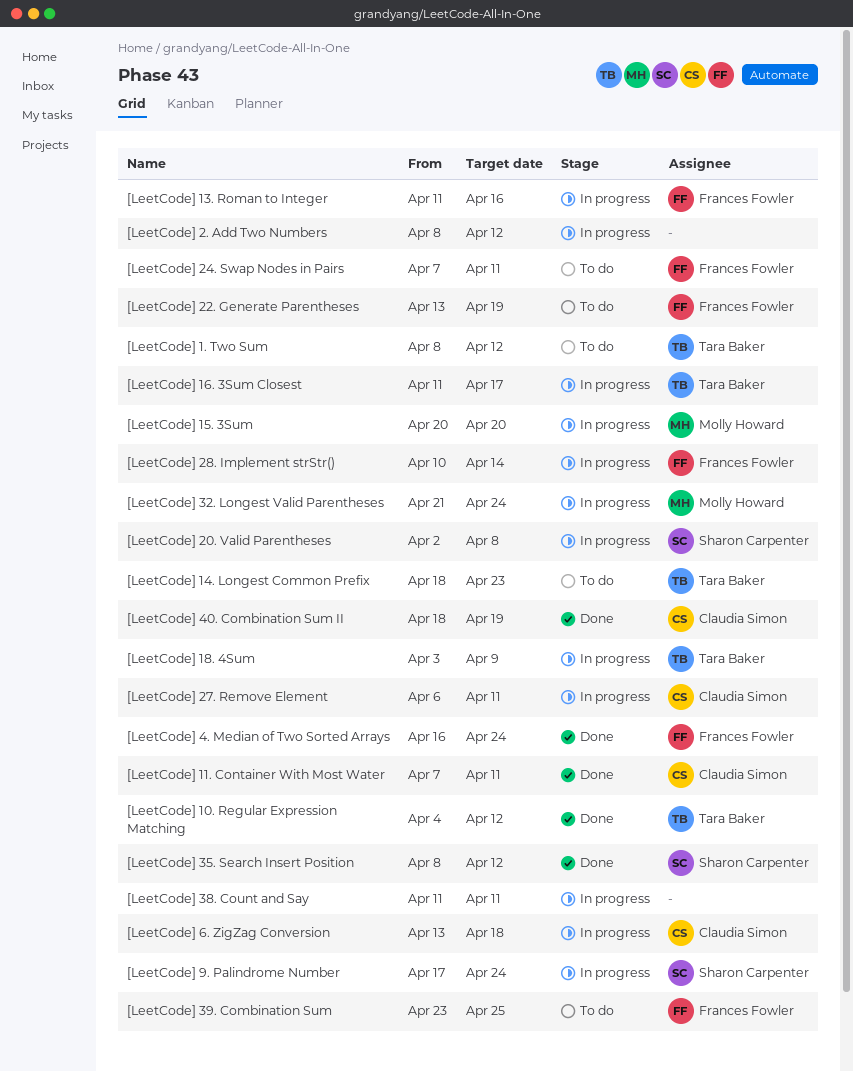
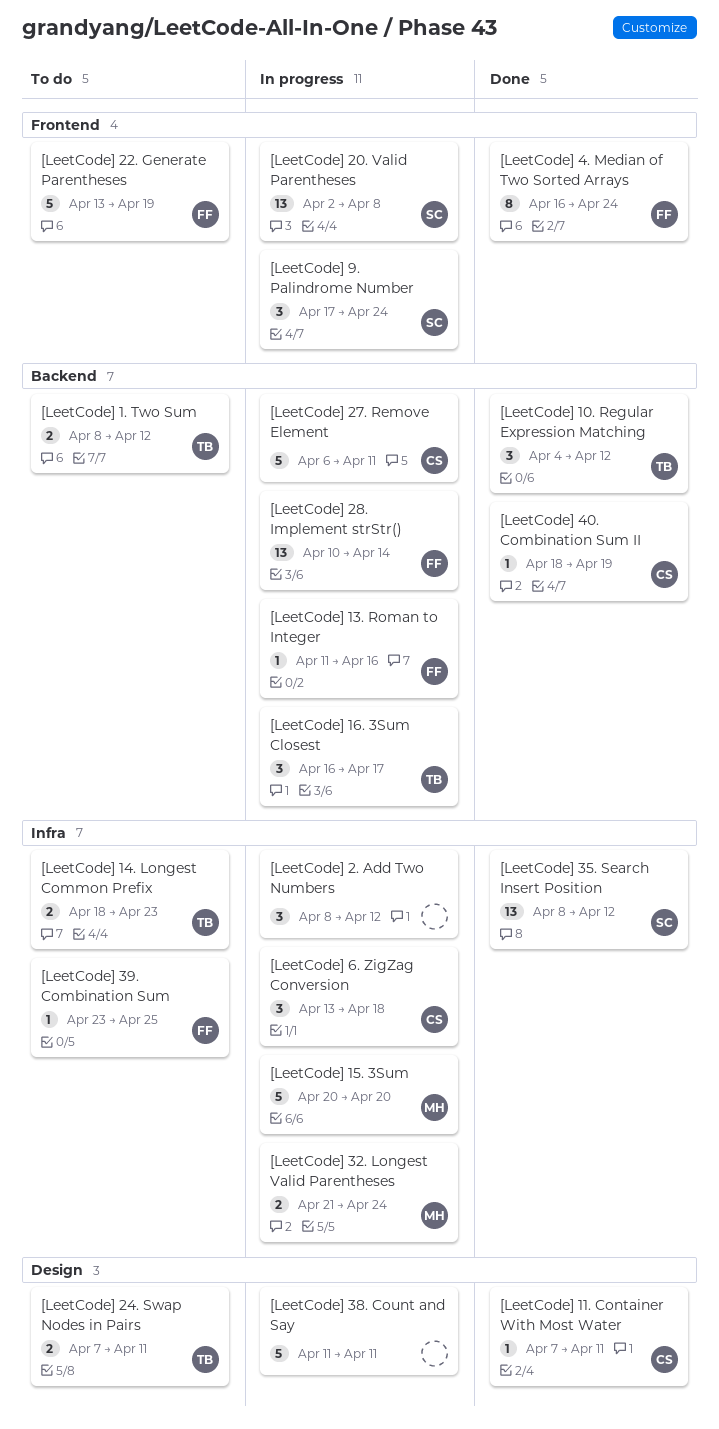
[LeetCode] 16. 3Sum Closest, start: Apr 11 -> Apr 16
[LeetCode] 18. 4Sum: present -> none
[LeetCode] 24. Swap Nodes in Pairs, owner: Frances Fowler -> Tara Baker

